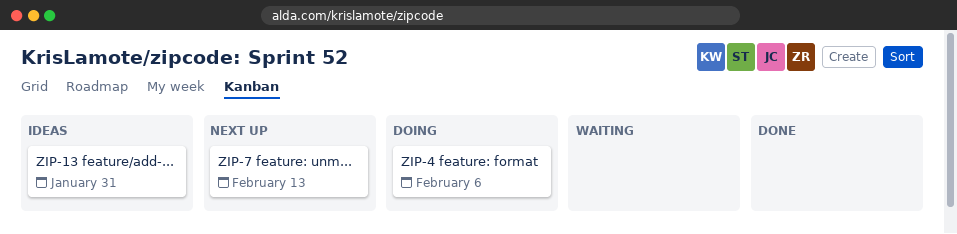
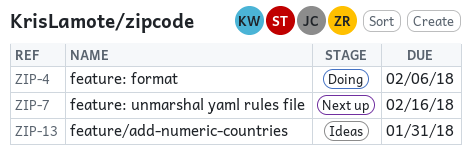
ZIP-7, due: Feb 13 -> Feb 16

